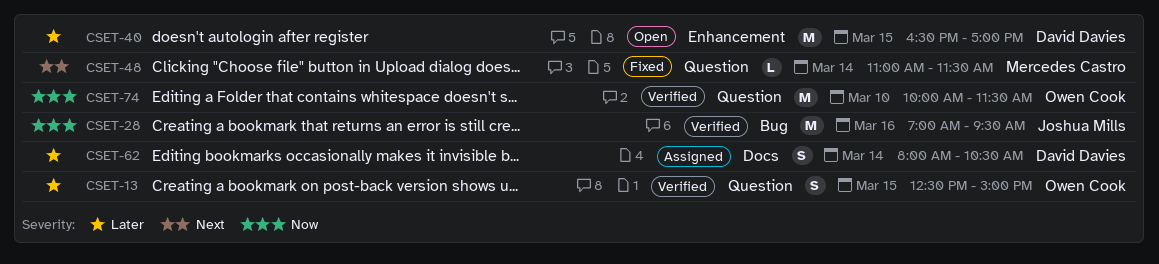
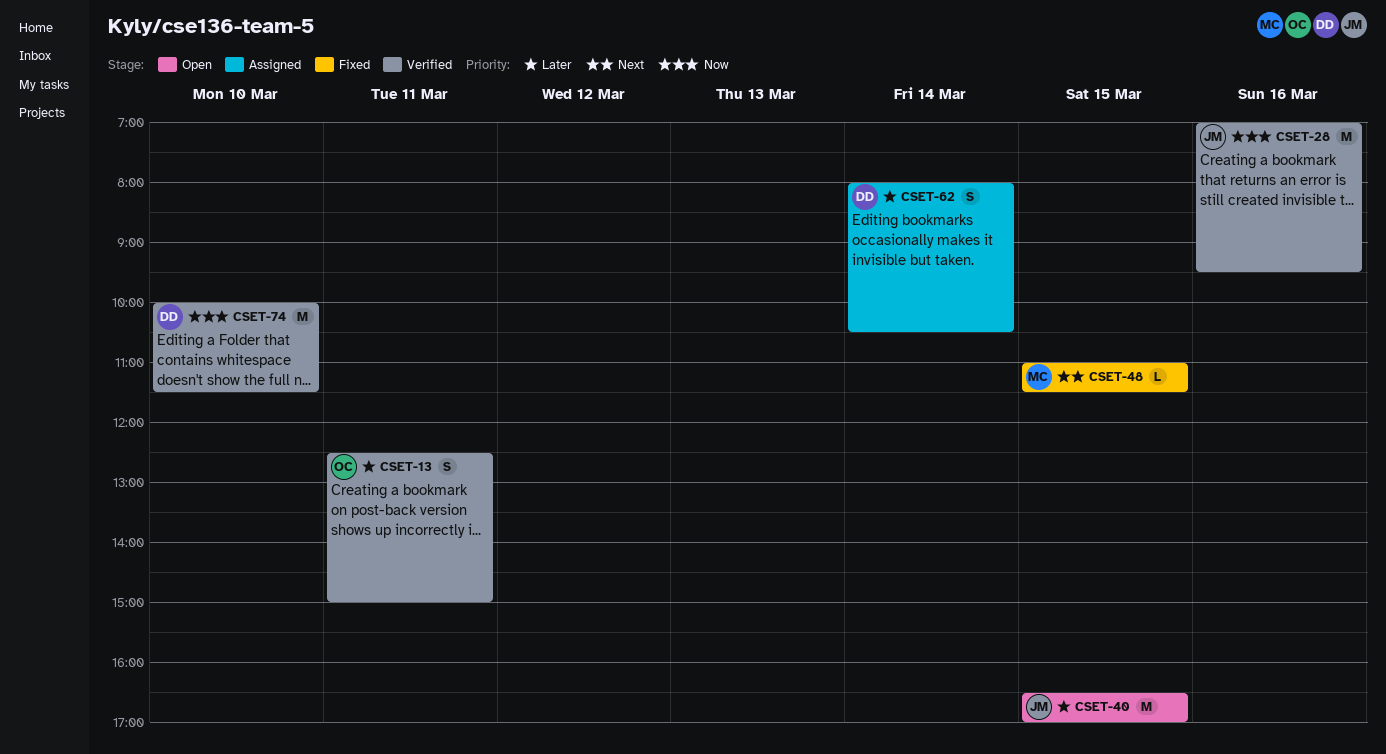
CSET-13, day: Mar 15 -> Mar 11
CSET-40, owner: David Davies -> Joshua Mills
CSET-48, day: Mar 14 -> Mar 15
CSET-74, owner: Owen Cook -> David Davies

